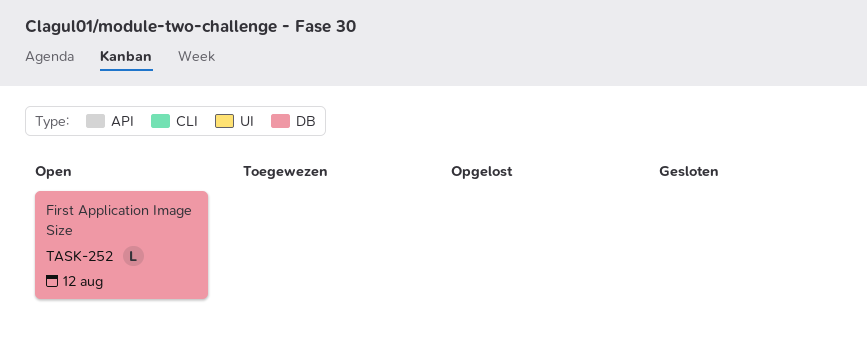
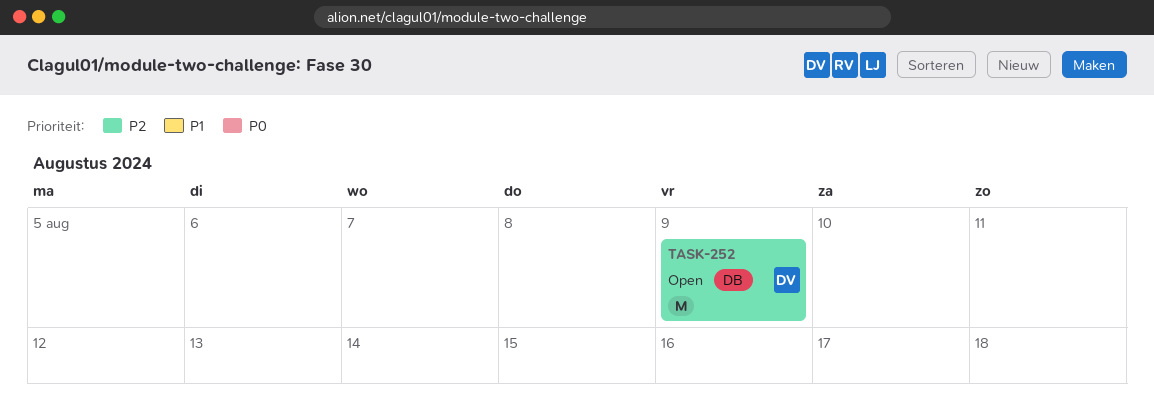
TASK-252, estimate: L -> M
TASK-252, due: Aug 12 -> Aug 9

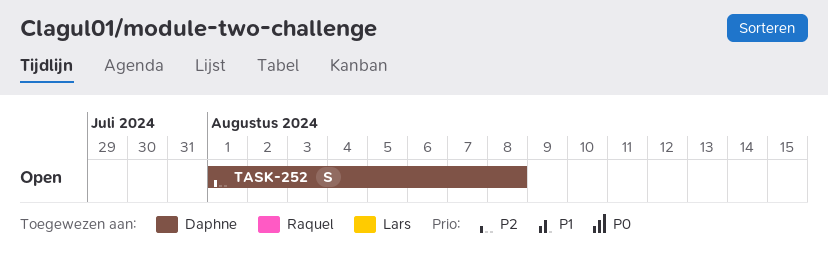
TASK-252, estimate: M -> S
TASK-252, due: Aug 9 -> Aug 8

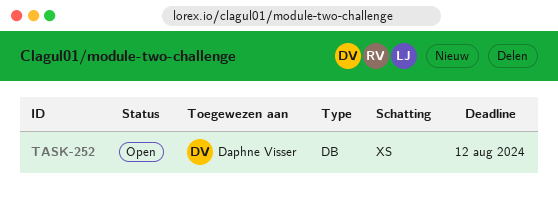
TASK-252, estimate: S -> XS
TASK-252, due: Aug 8 -> Aug 12

